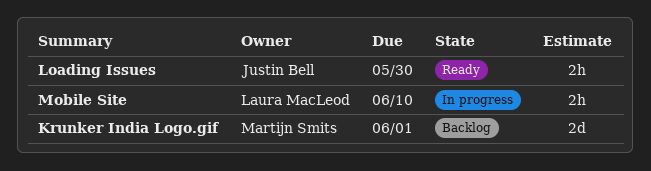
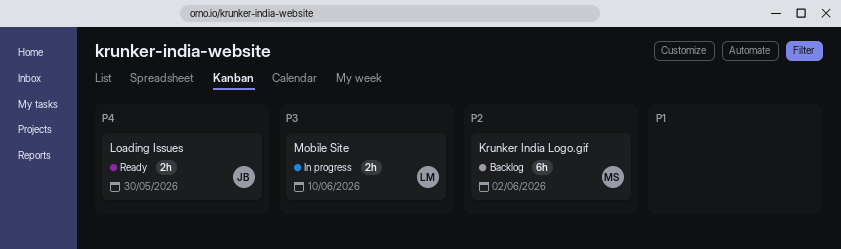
Krunker India Logo.gif, estimate: 2d -> 6h
Krunker India Logo.gif, due: Jun 1 -> Jun 2

